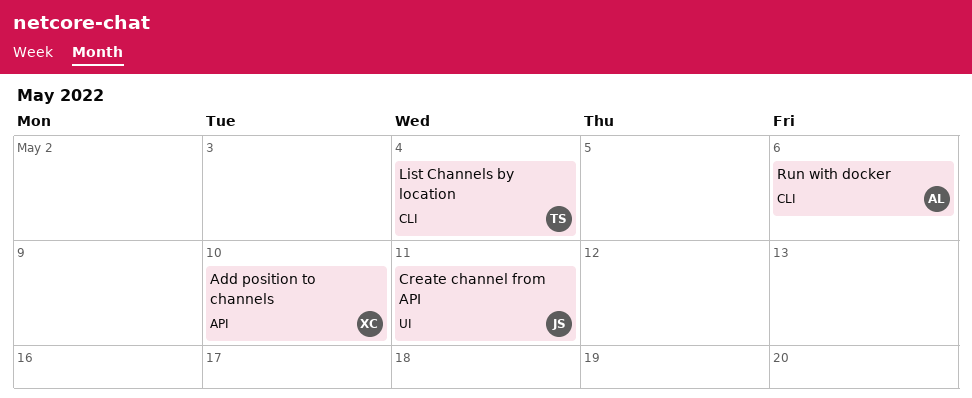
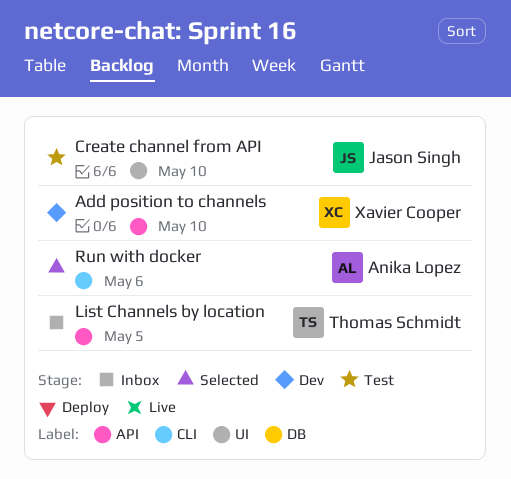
Create channel from API, due: May 11 -> May 10
List Channels by location, label: CLI -> API
List Channels by location, due: May 4 -> May 5

